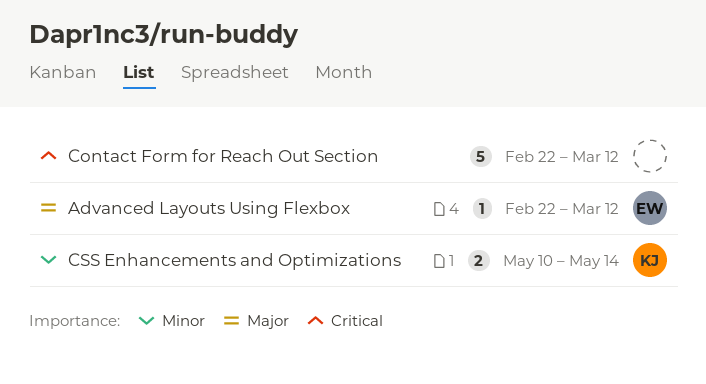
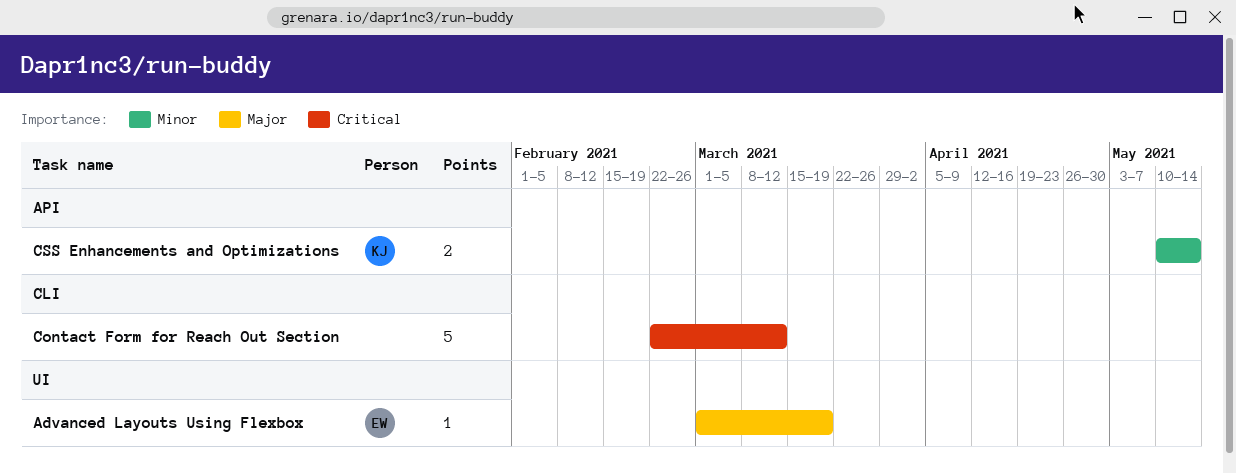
Advanced Layouts Using Flexbox, start: Feb 22 -> Mar 1
Advanced Layouts Using Flexbox, due: Mar 12 -> Mar 19

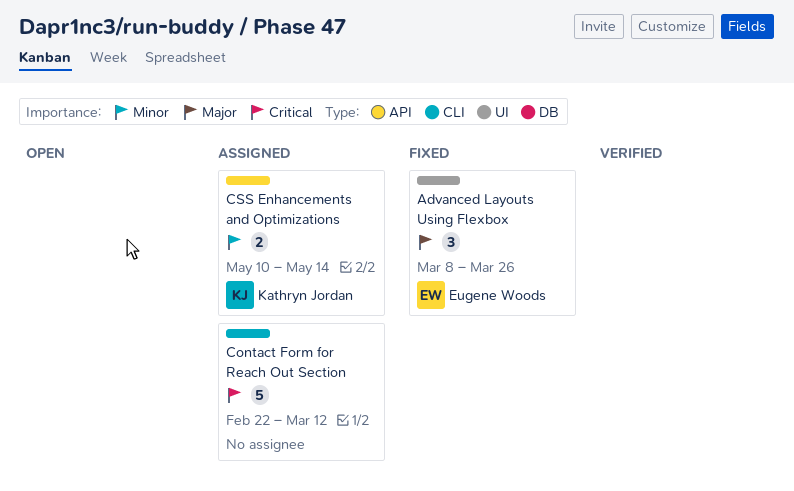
Advanced Layouts Using Flexbox, estimate: 1 -> 3
Advanced Layouts Using Flexbox, start: Mar 1 -> Mar 8
Advanced Layouts Using Flexbox, due: Mar 19 -> Mar 26

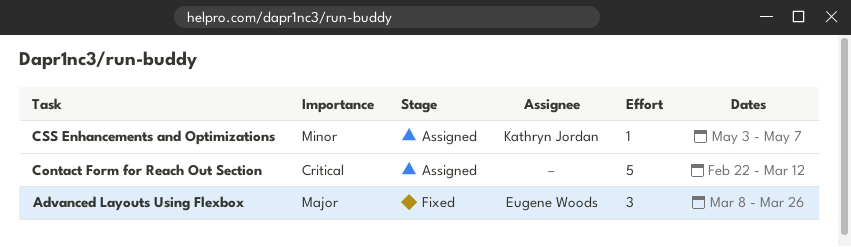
CSS Enhancements and Optimizations, estimate: 2 -> 1
CSS Enhancements and Optimizations, start: May 10 -> May 3
CSS Enhancements and Optimizations, due: May 14 -> May 7

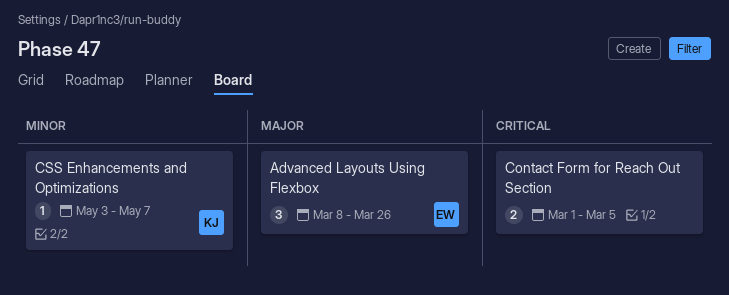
Contact Form for Reach Out Section, estimate: 5 -> 2
Contact Form for Reach Out Section, start: Feb 22 -> Mar 1
Contact Form for Reach Out Section, due: Mar 12 -> Mar 5

